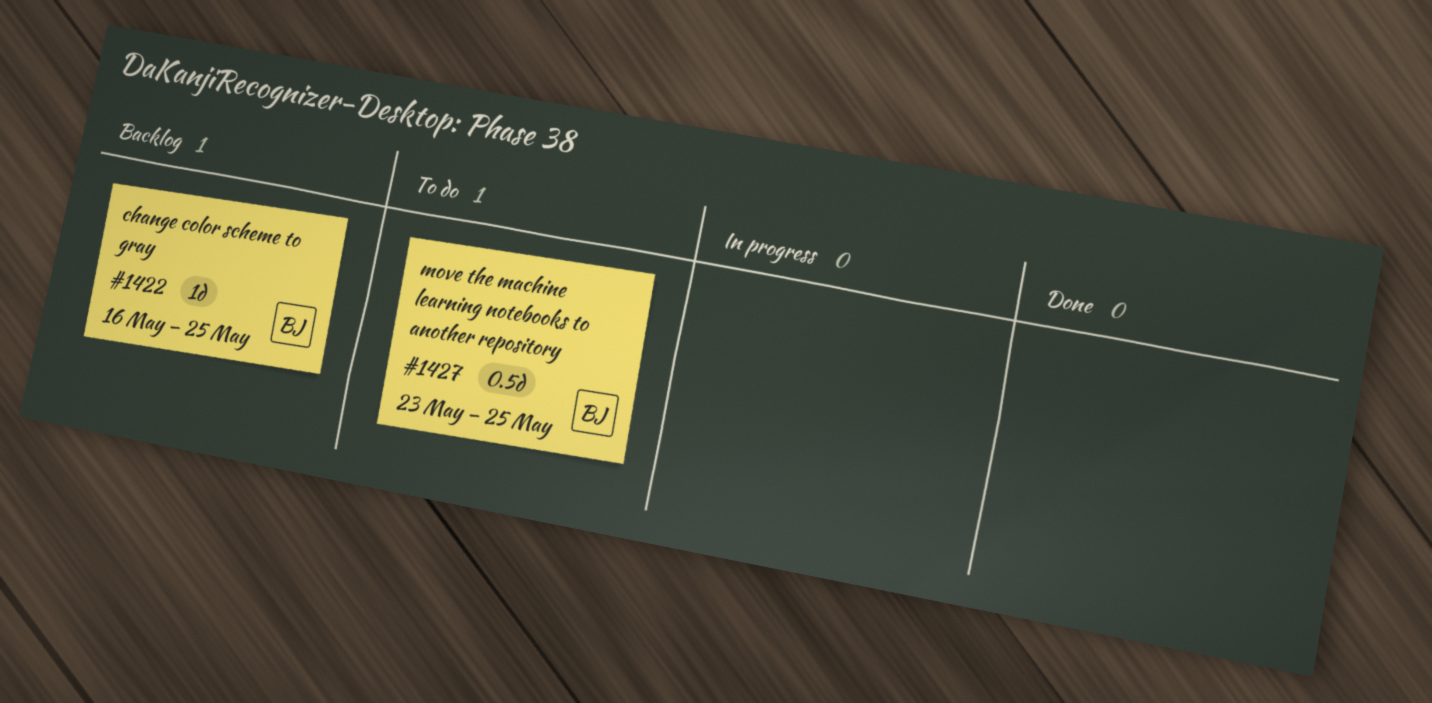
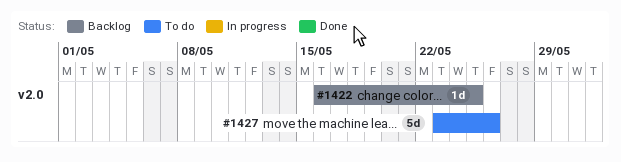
#1427, estimate: 0.5d -> 5d
#1427, due: May 25 -> May 26

